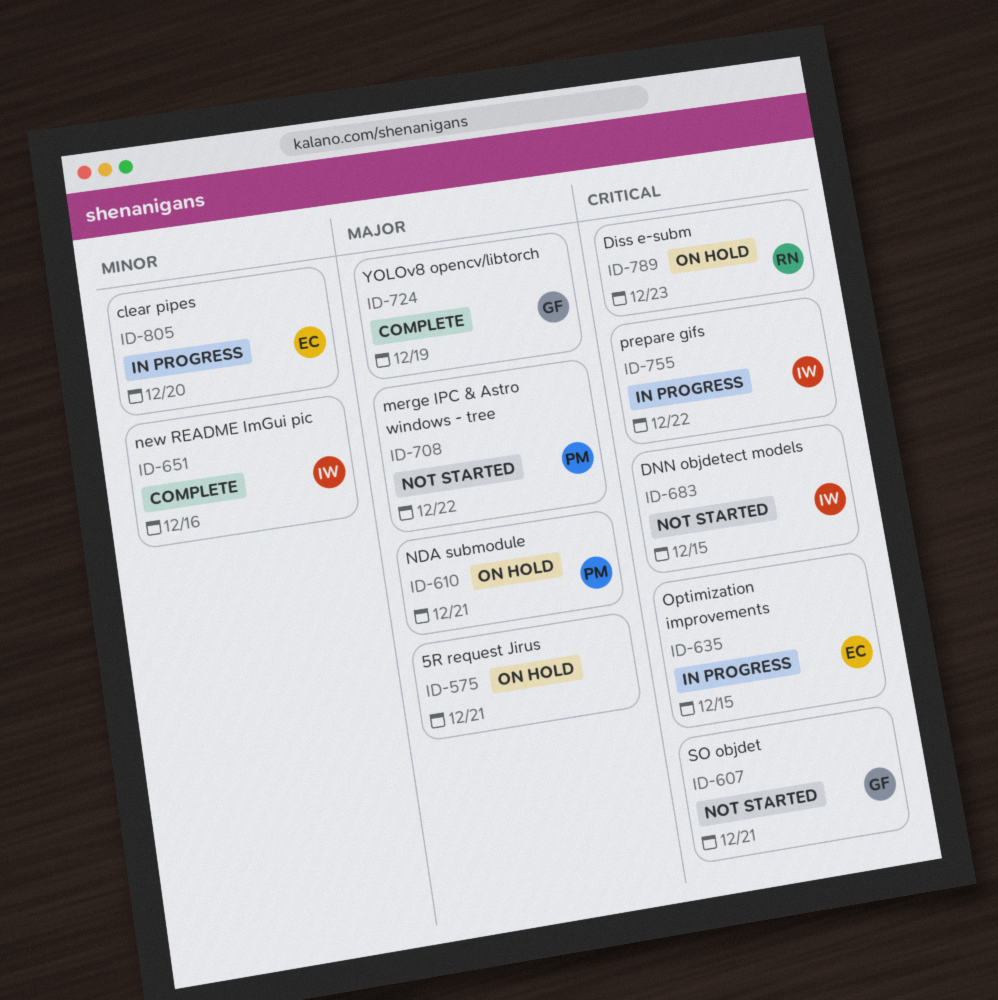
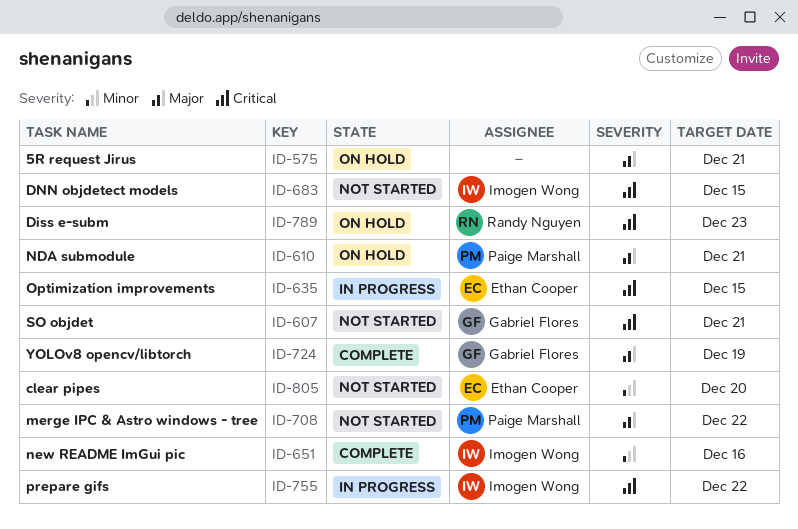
ID-805, status: In progress -> Not started

